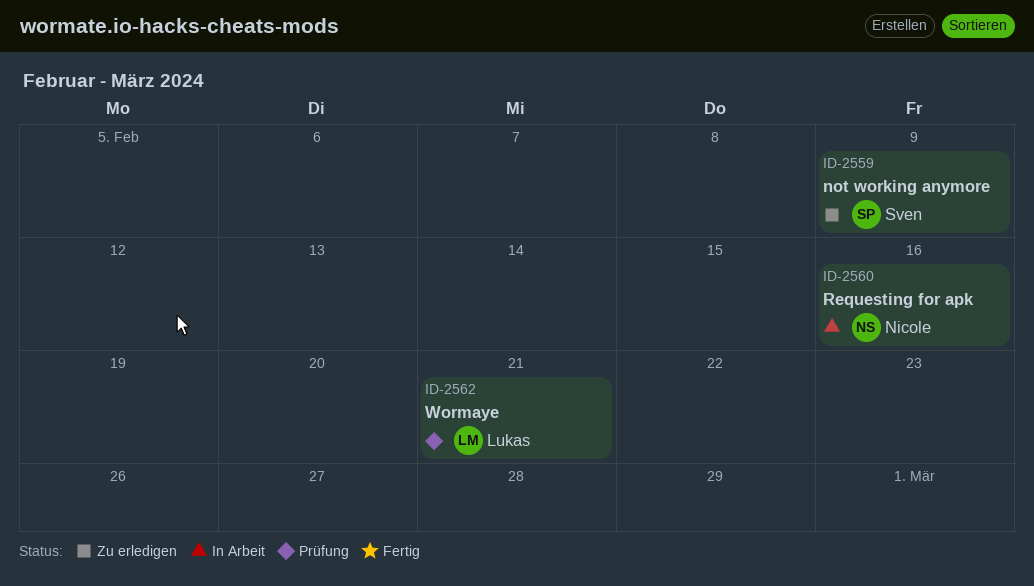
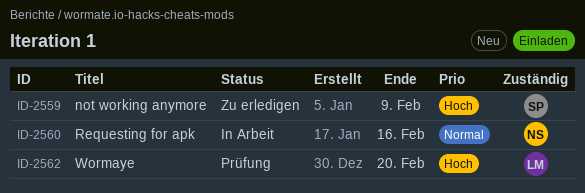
ID-2562, due: Feb 21 -> Feb 20

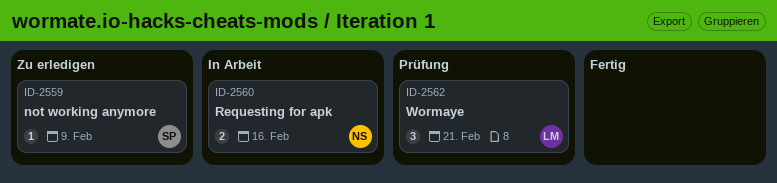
ID-2562, due: Feb 20 -> Feb 21

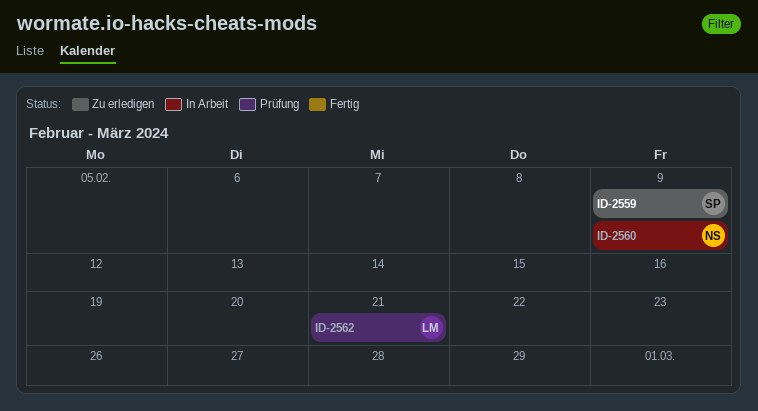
ID-2560, due: Feb 16 -> Feb 9

